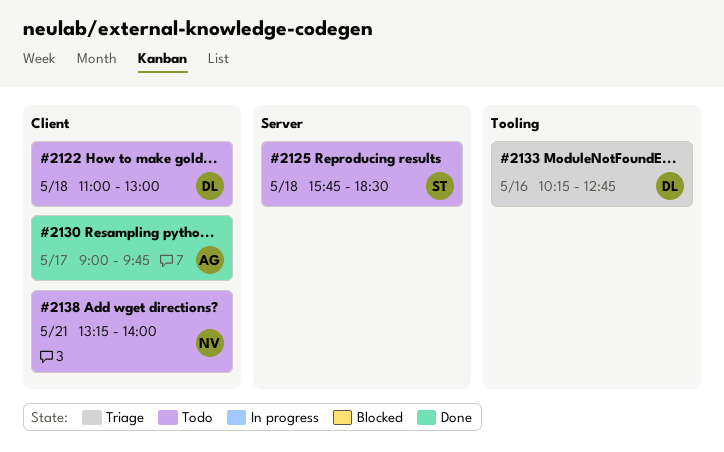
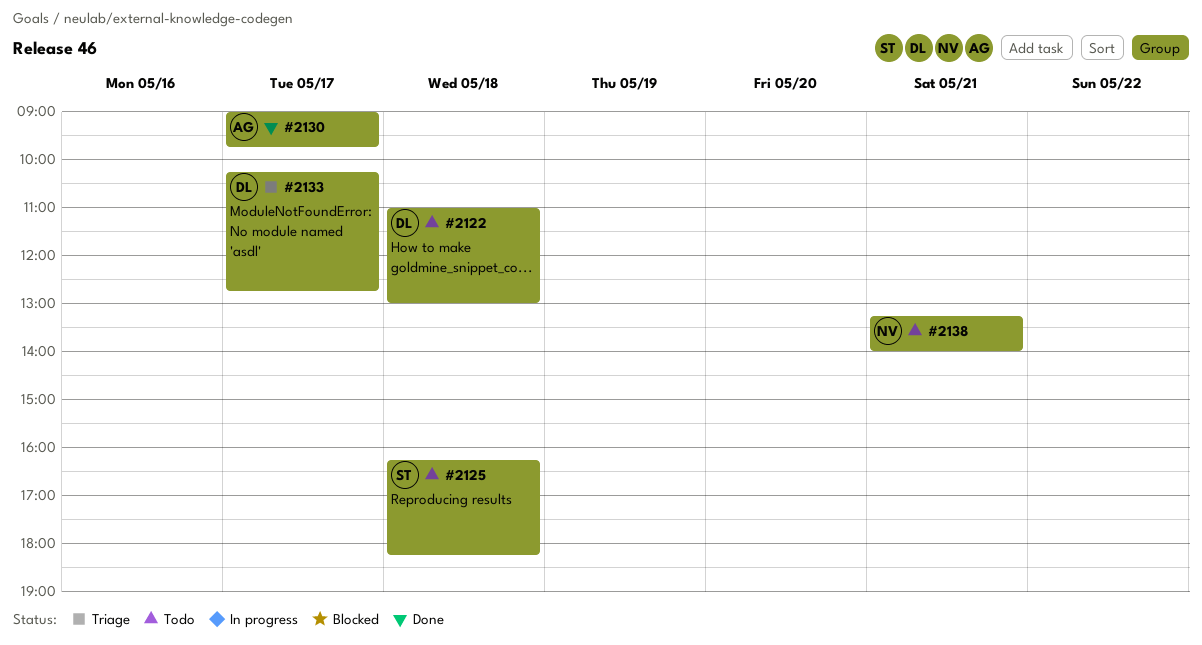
#2125, begins: 15:45 -> 16:15
#2125, ends: 18:30 -> 18:15
#2133, day: May 16 -> May 17

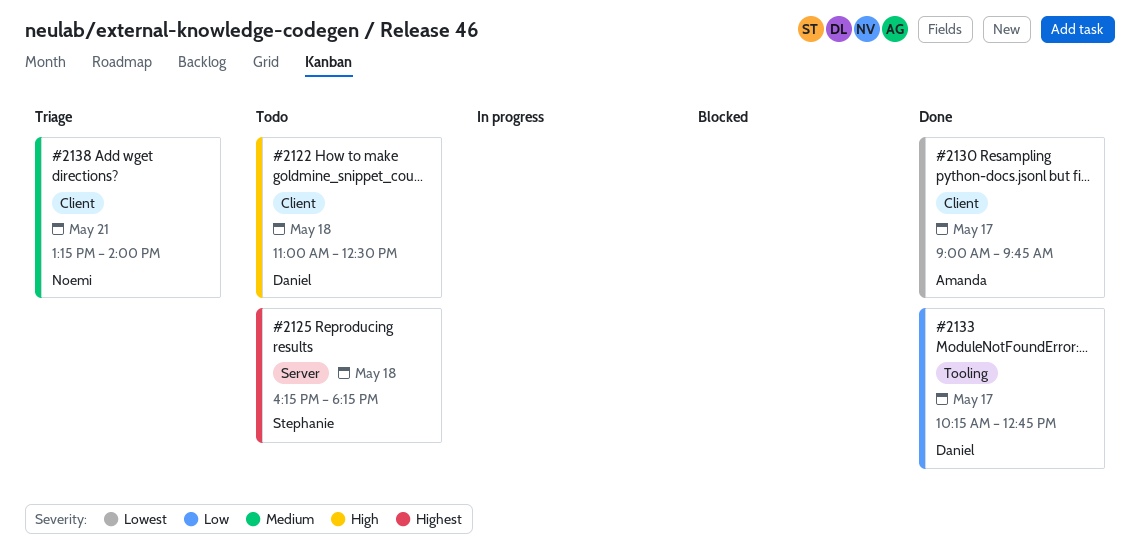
#2122, ends: 13:00 -> 12:30
#2133, status: Triage -> Done
#2138, status: Todo -> Triage

